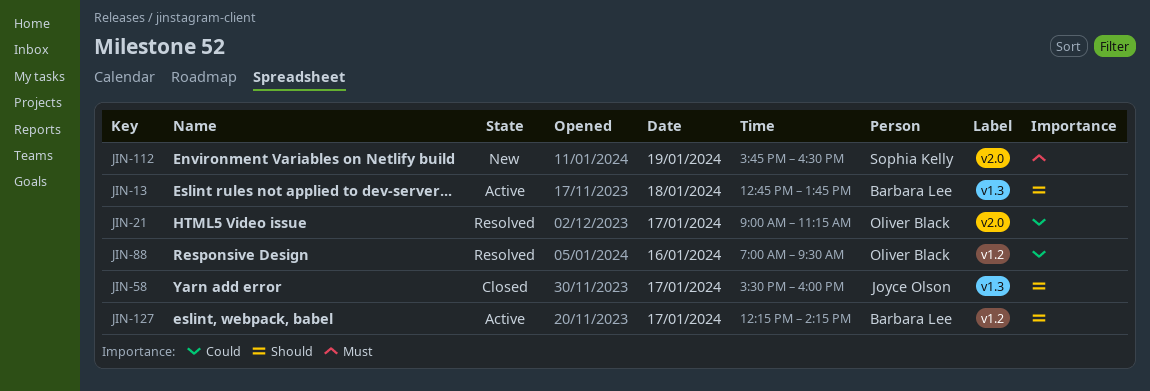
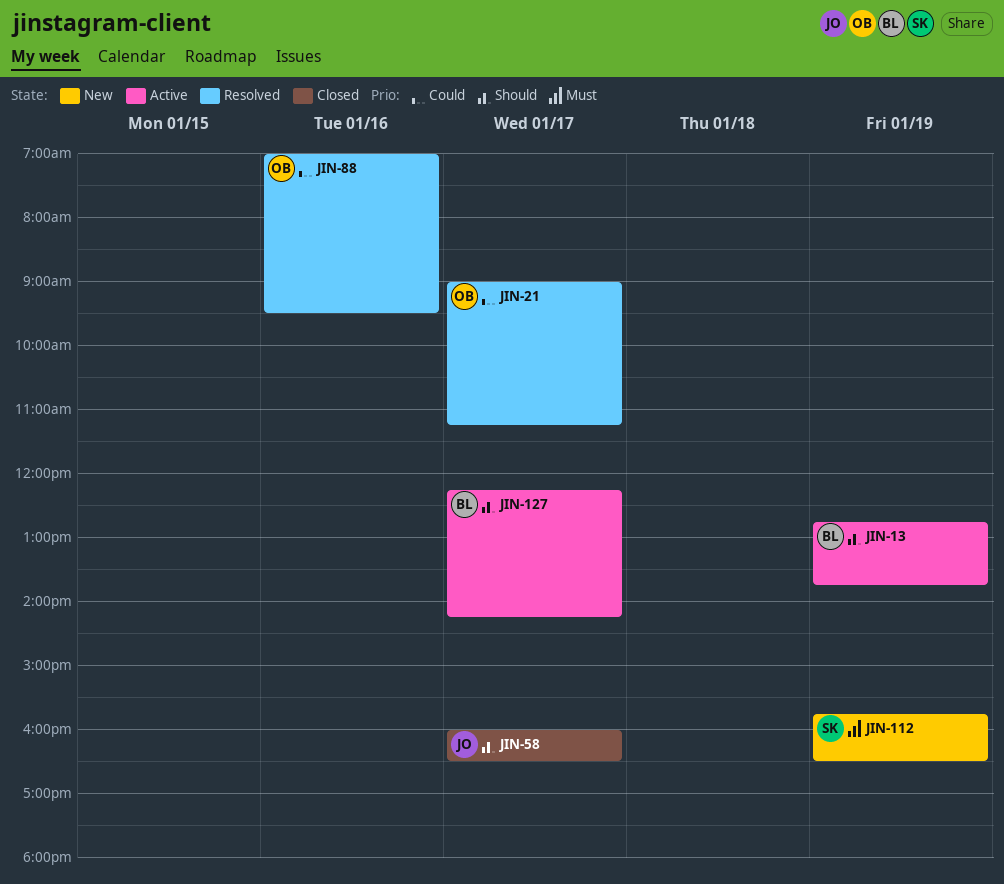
JIN-13, day: Jan 18 -> Jan 19
JIN-58, begins: 15:30 -> 16:00
JIN-58, ends: 16:00 -> 16:30

